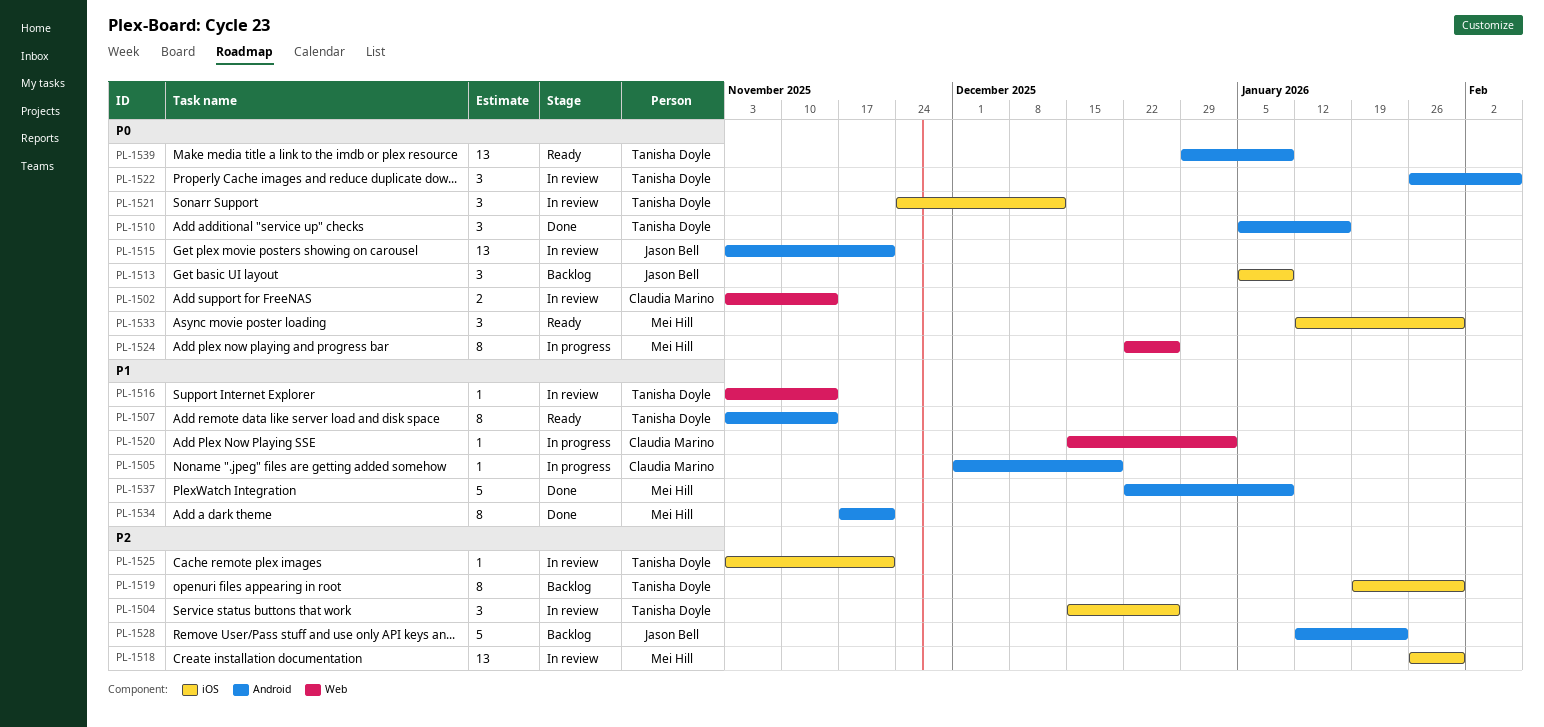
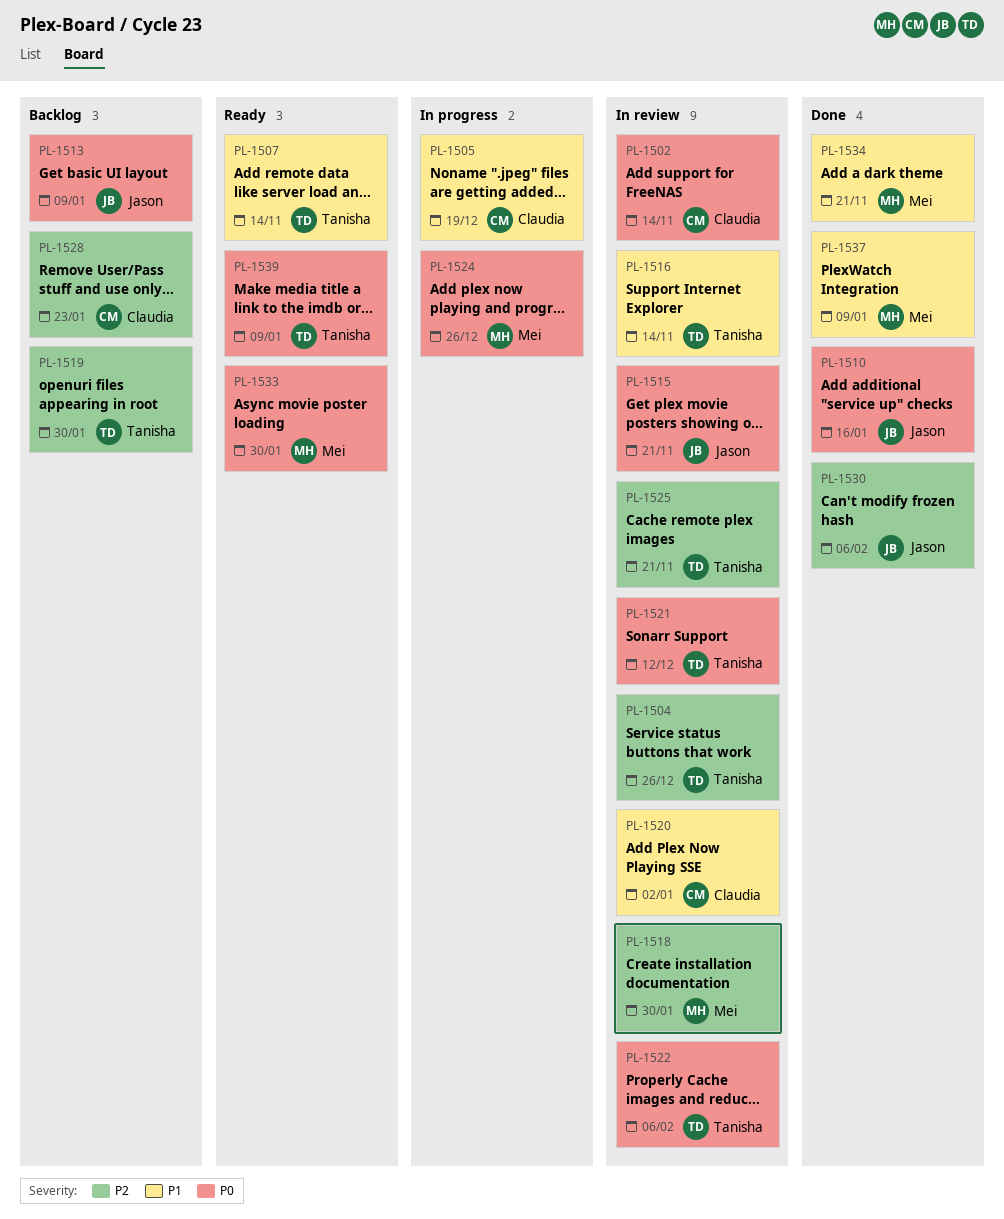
PL-1510, owner: Tanisha Doyle -> Jason Bell
PL-1520, status: In progress -> In review
PL-1528, owner: Jason Bell -> Claudia Marino
PL-1530: none -> present

